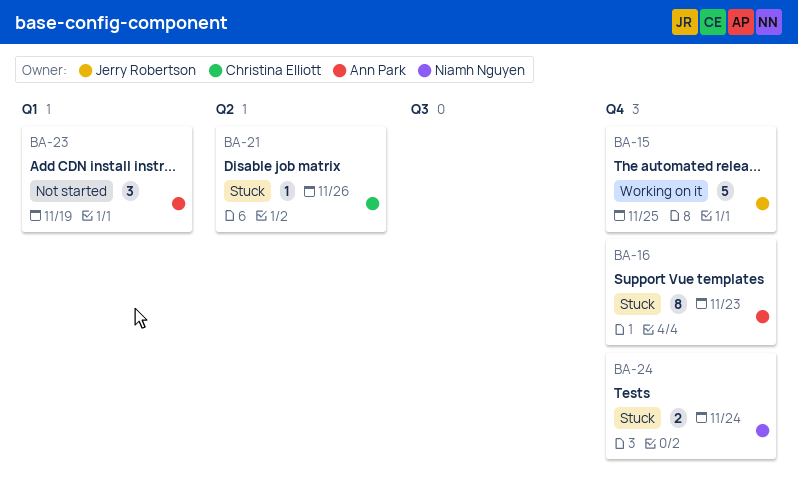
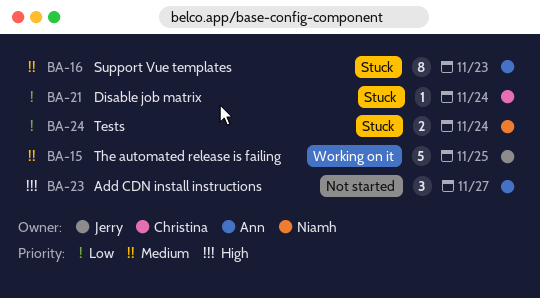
BA-21, due: Nov 26 -> Nov 24
BA-23, due: Nov 19 -> Nov 27

